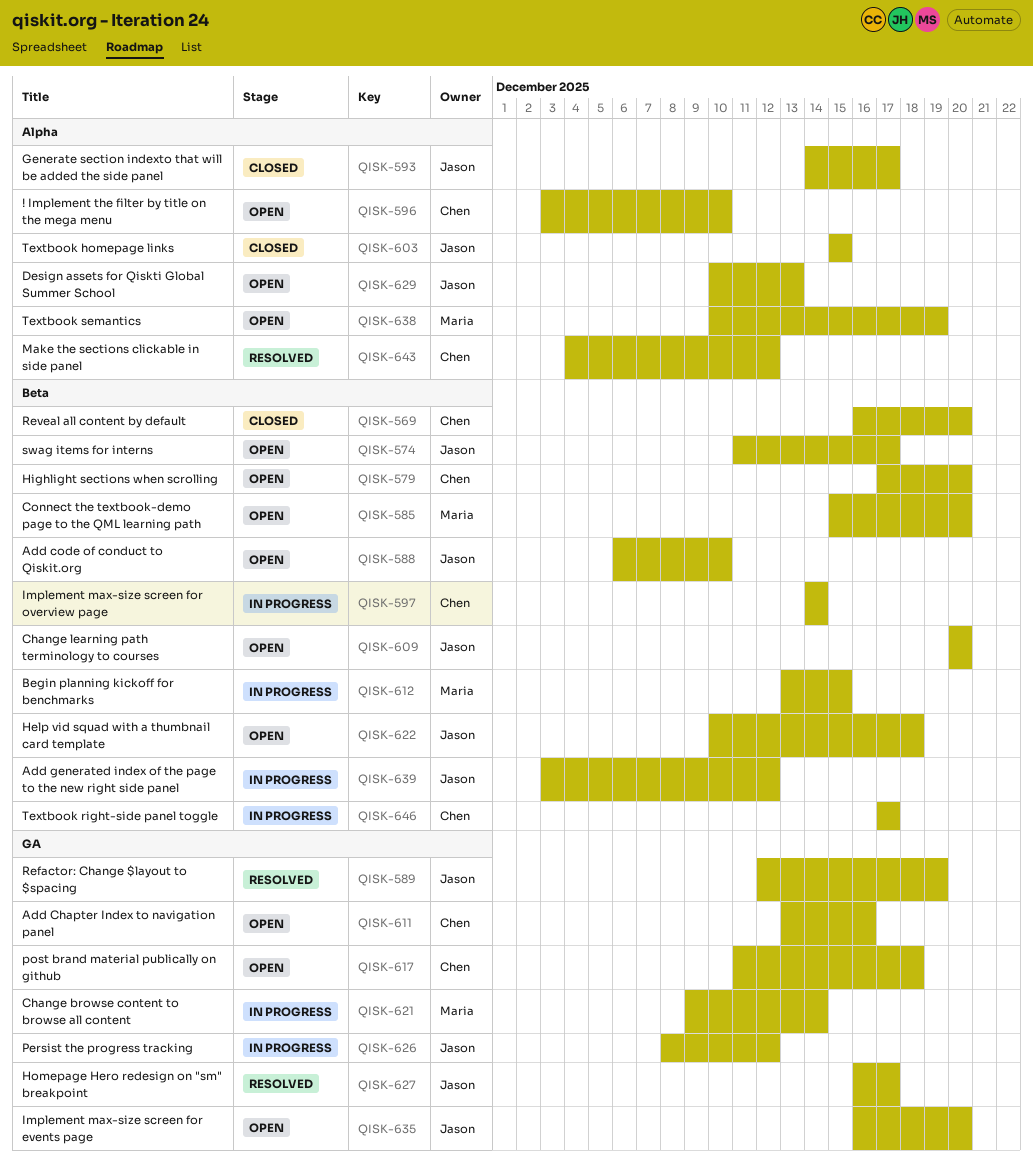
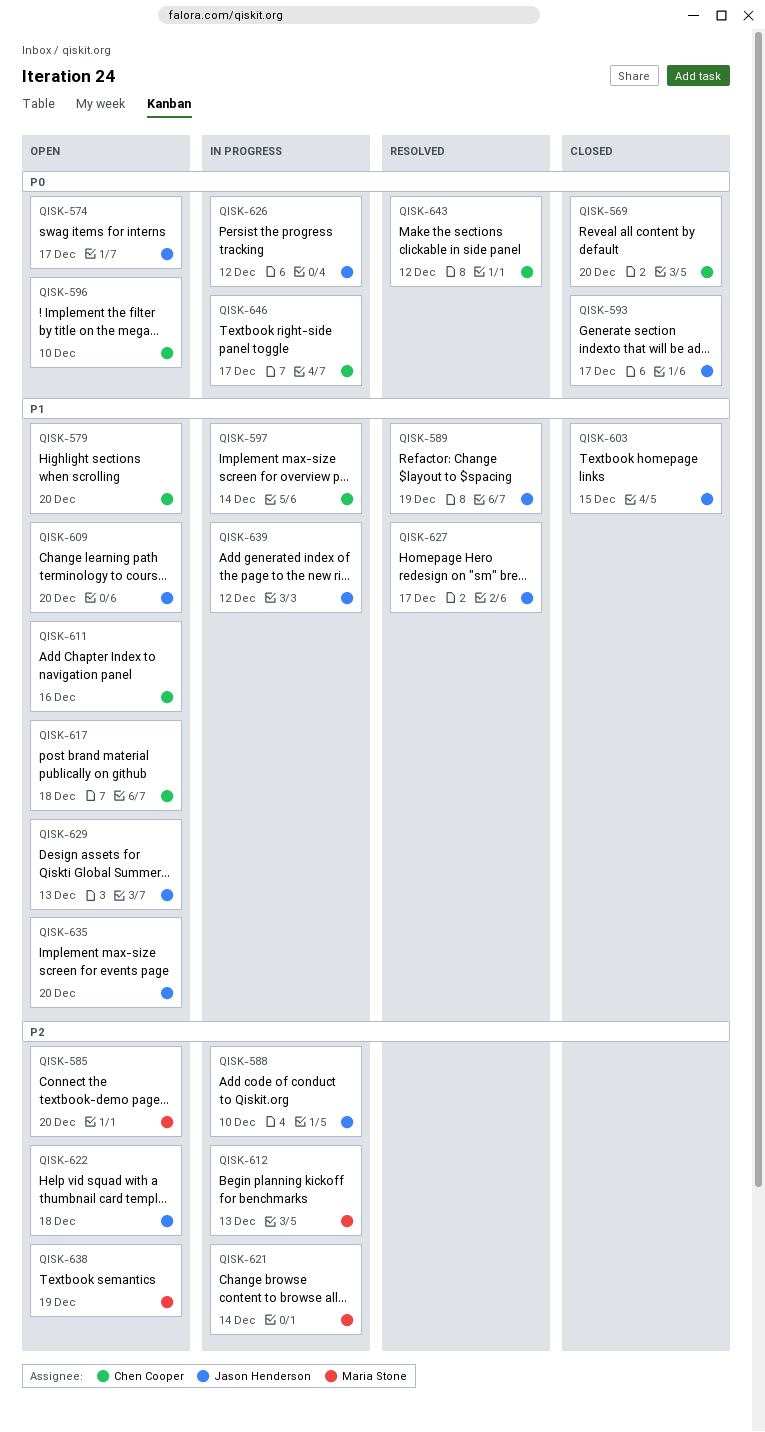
QISK-588, status: Open -> In progress
QISK-612, due: Dec 15 -> Dec 13

